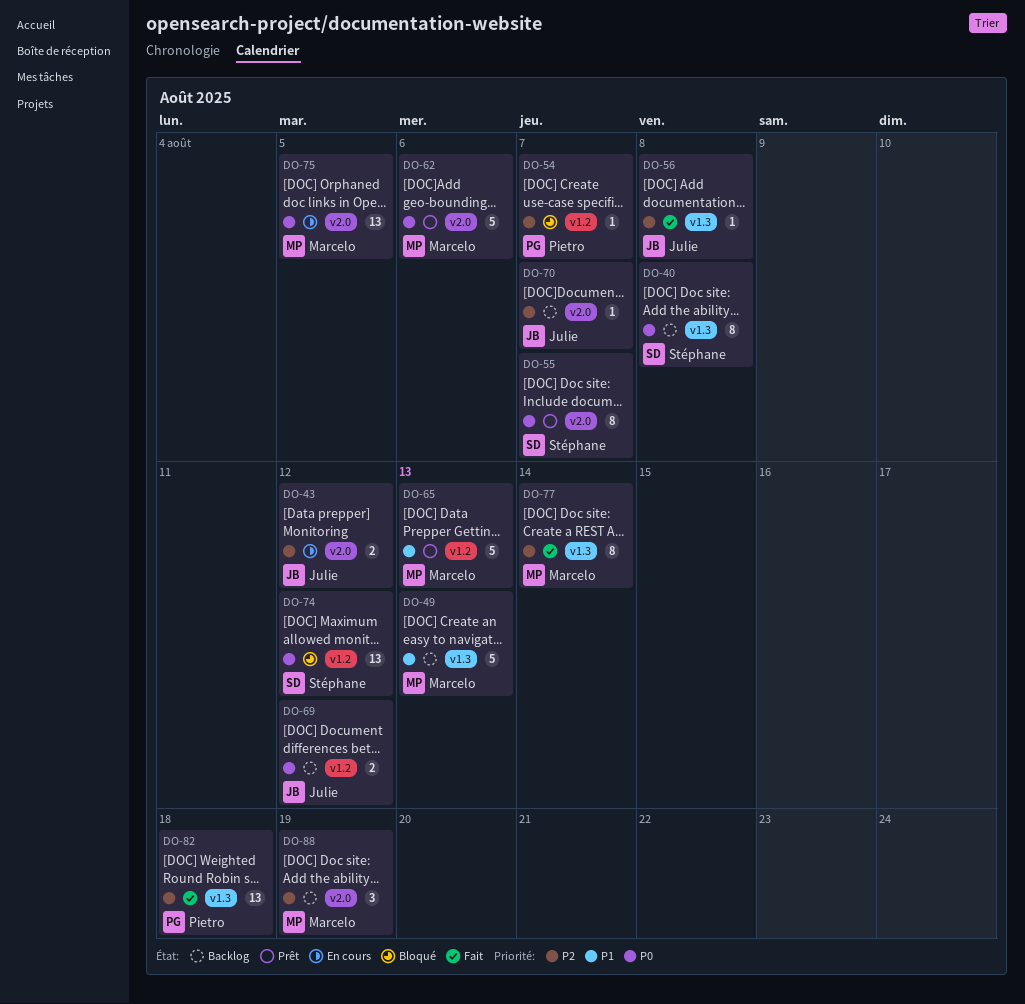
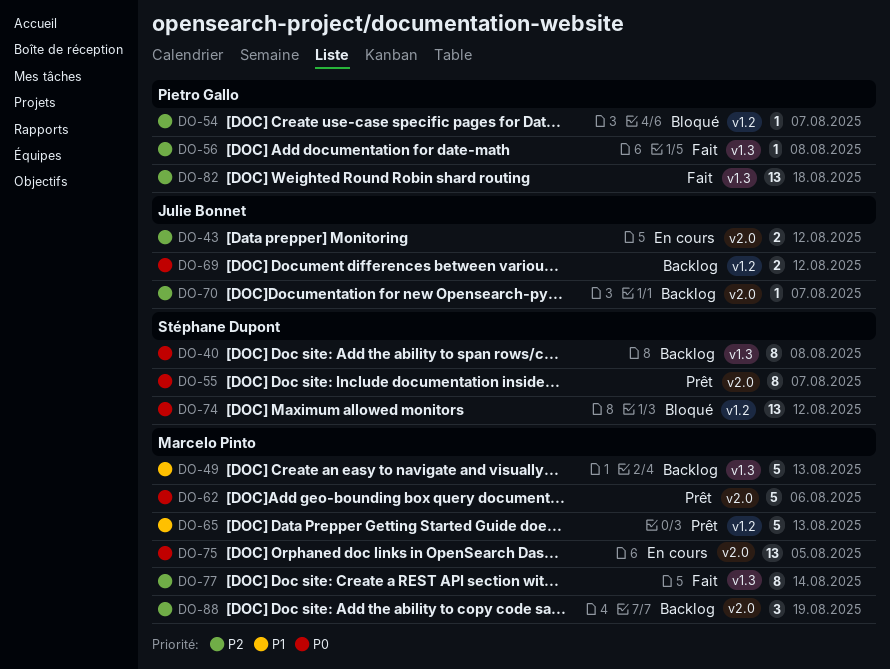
DO-56, owner: Julie Bonnet -> Pietro Gallo

